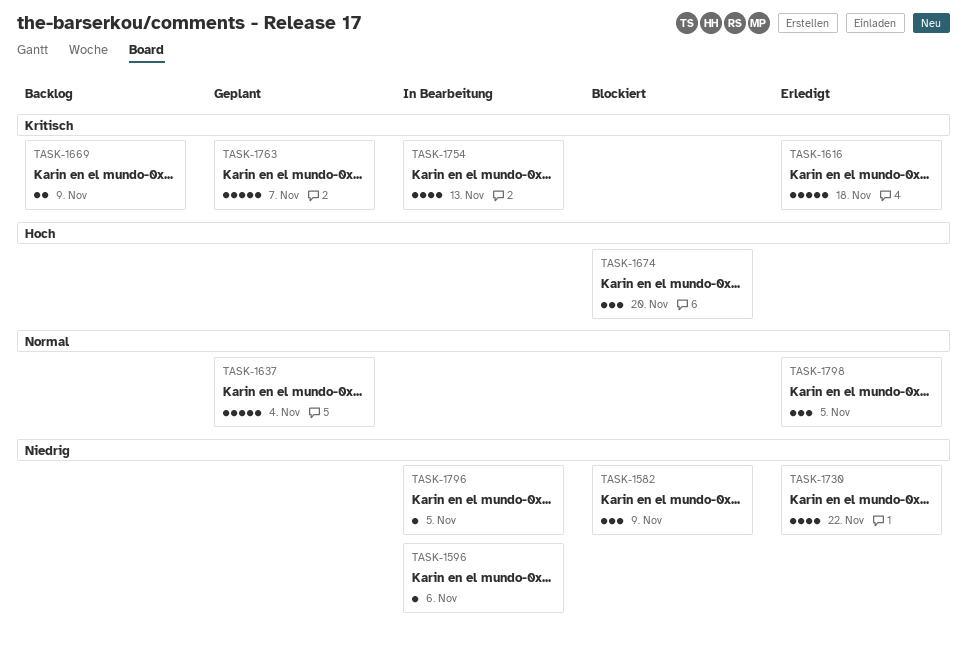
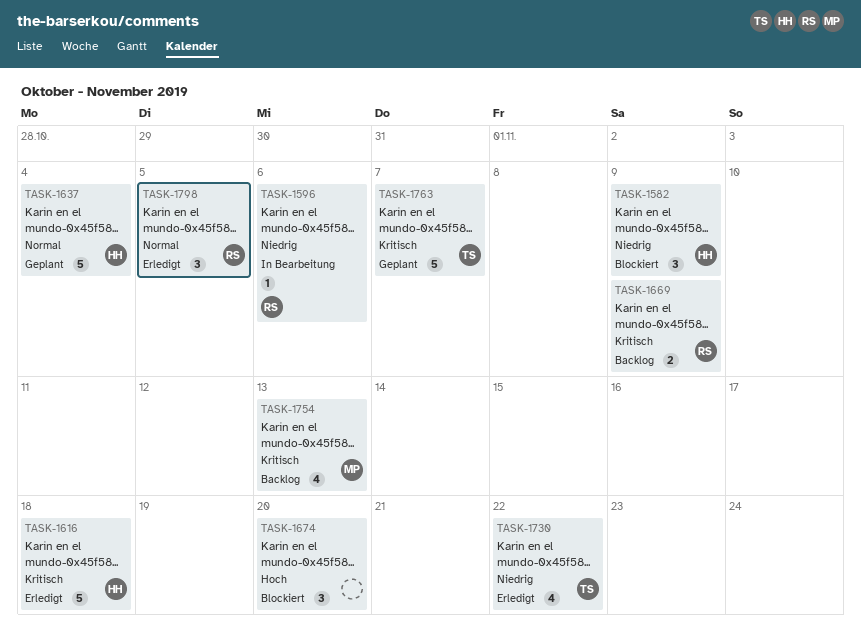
TASK-1754, status: In Bearbeitung -> Backlog
TASK-1796: present -> none

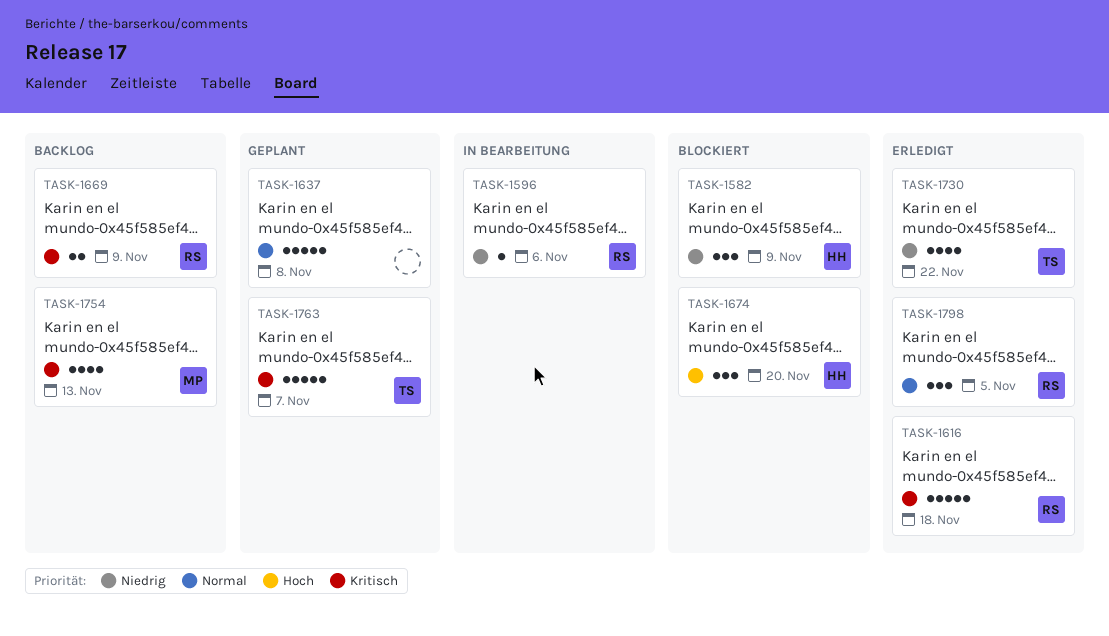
TASK-1616, owner: HH -> RS
TASK-1637, owner: HH -> none
TASK-1637, due: Nov 4 -> Nov 8
TASK-1674, owner: none -> HH

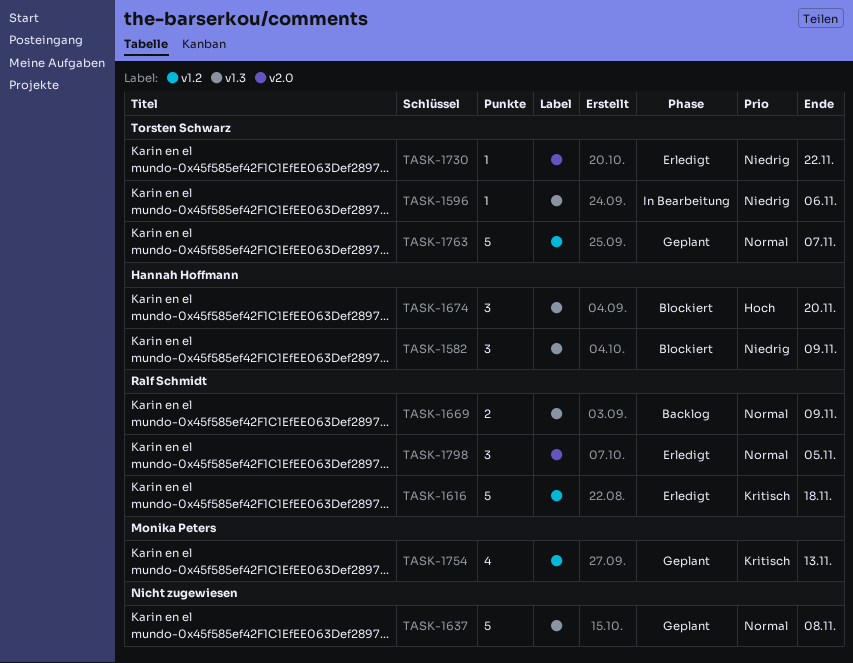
TASK-1596, owner: Ralf Schmidt -> Torsten Schwarz
TASK-1669, priority: Kritisch -> Normal
TASK-1730, estimate: 4 -> 1
TASK-1754, status: Backlog -> Geplant
TASK-1763, priority: Kritisch -> Normal

